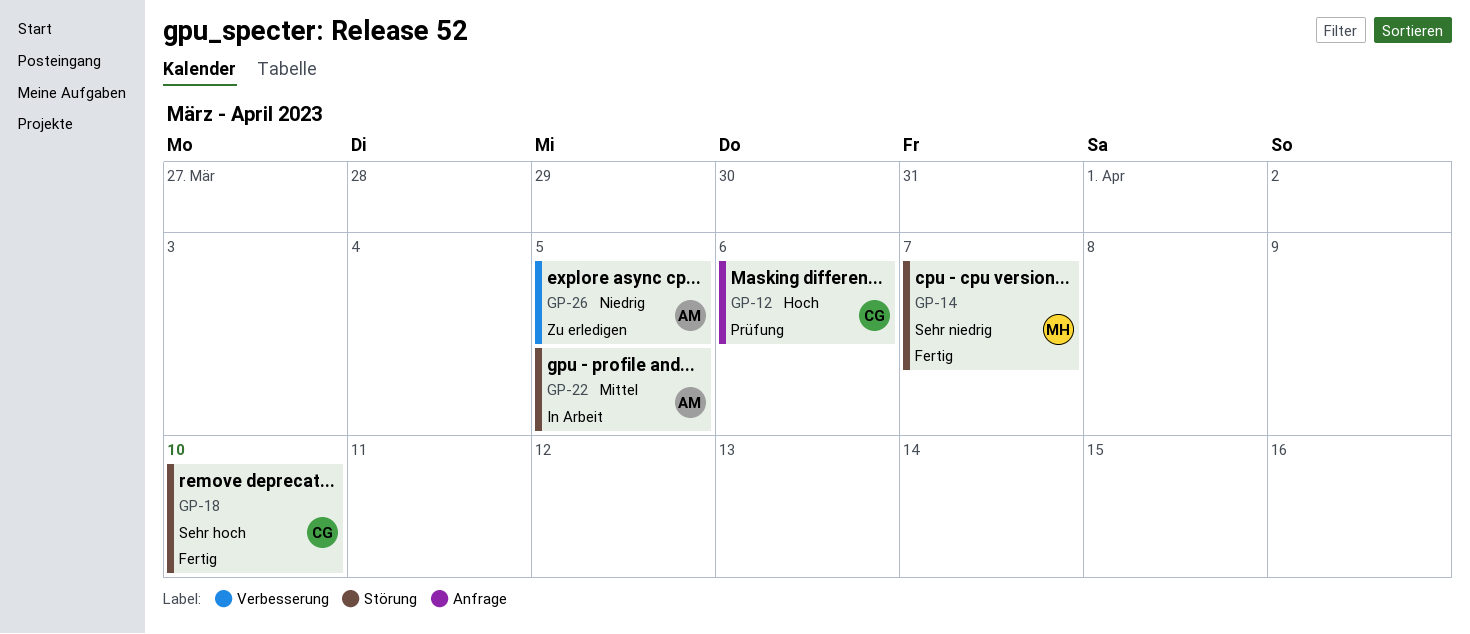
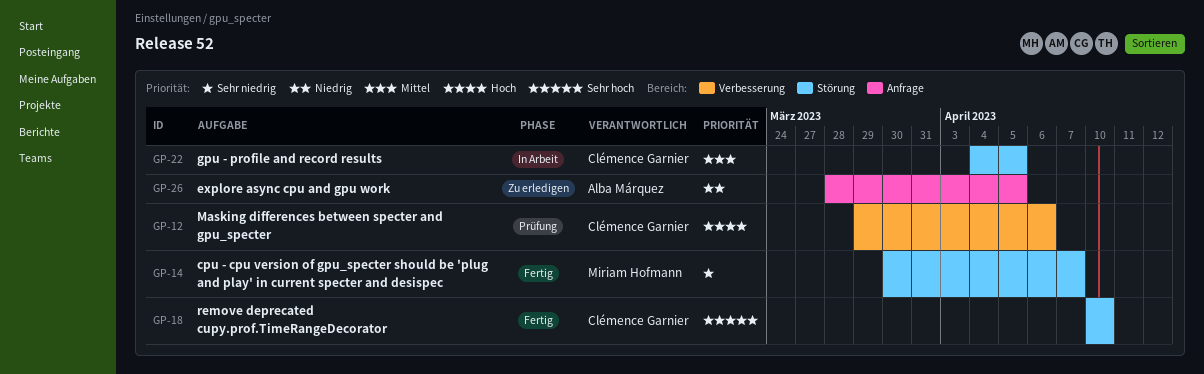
GP-12, label: Anfrage -> Verbesserung
GP-22, owner: Alba Márquez -> Clémence Garnier
GP-26, label: Verbesserung -> Anfrage

